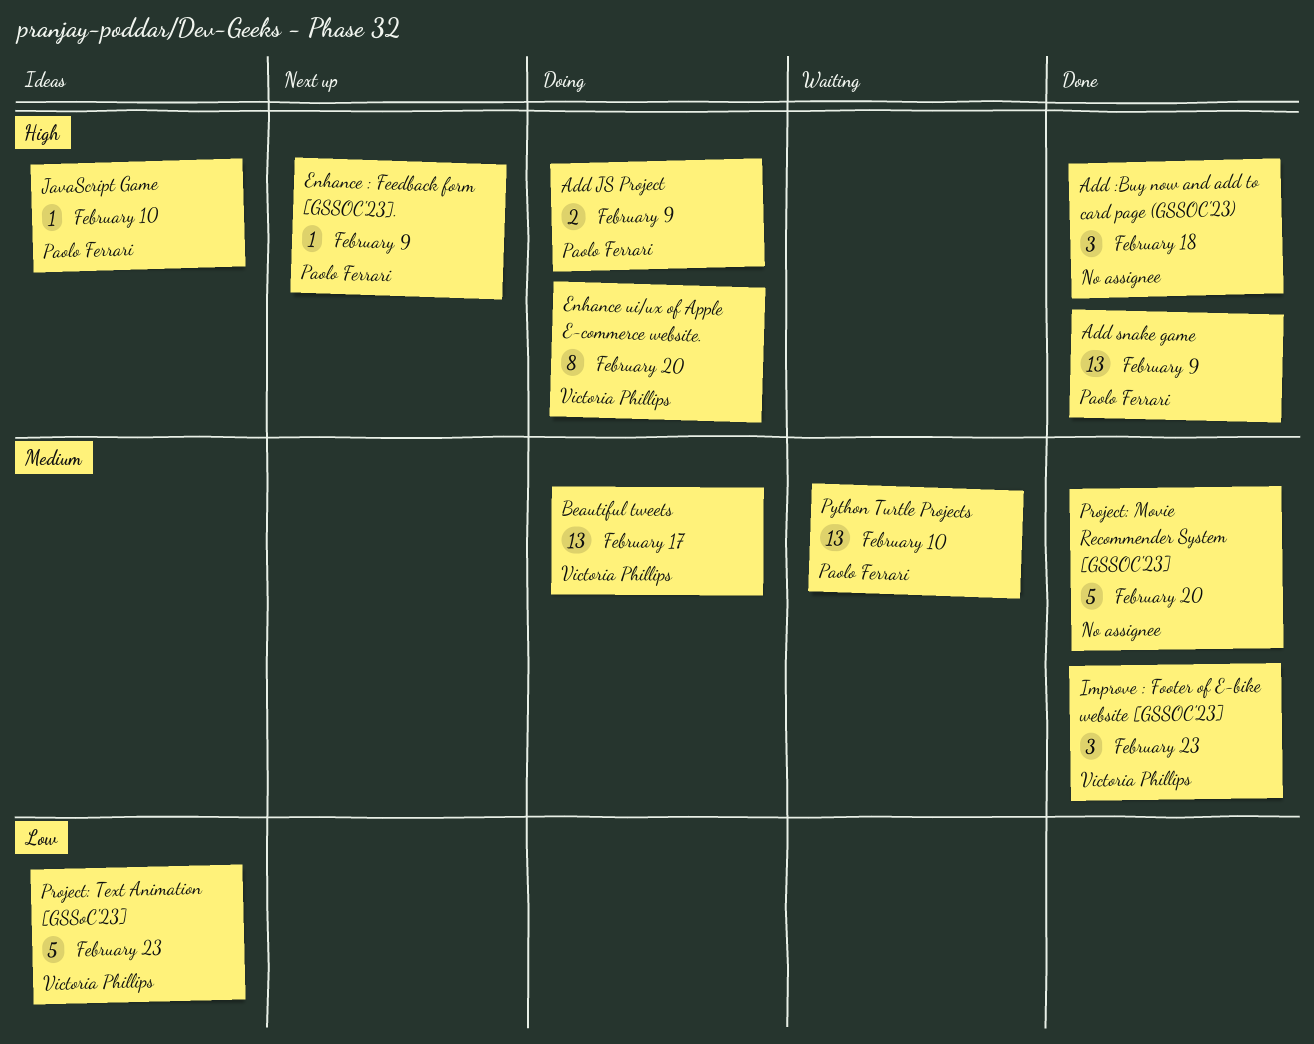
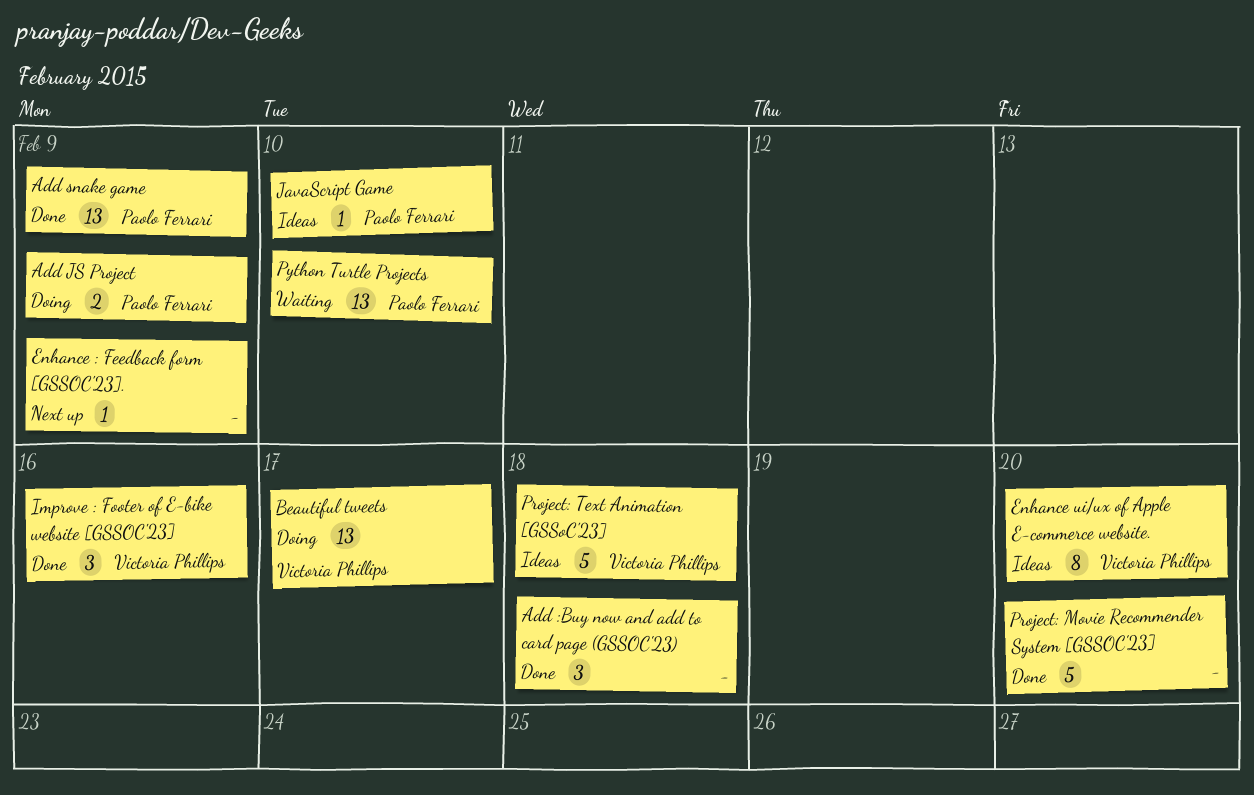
Enhance : Feedback form [GSSOC'23]., owner: Paolo Ferrari -> none
Enhance ui/ux of Apple E-commerce website., status: Doing -> Ideas
Improve : Footer of E-bike website [GSSOC'23], due: Feb 23 -> Feb 16
Project: Text Animation [GSSoC'23], due: Feb 23 -> Feb 18

